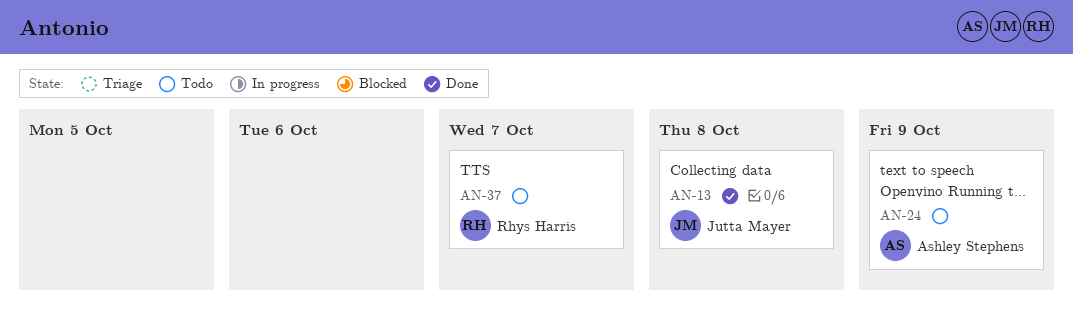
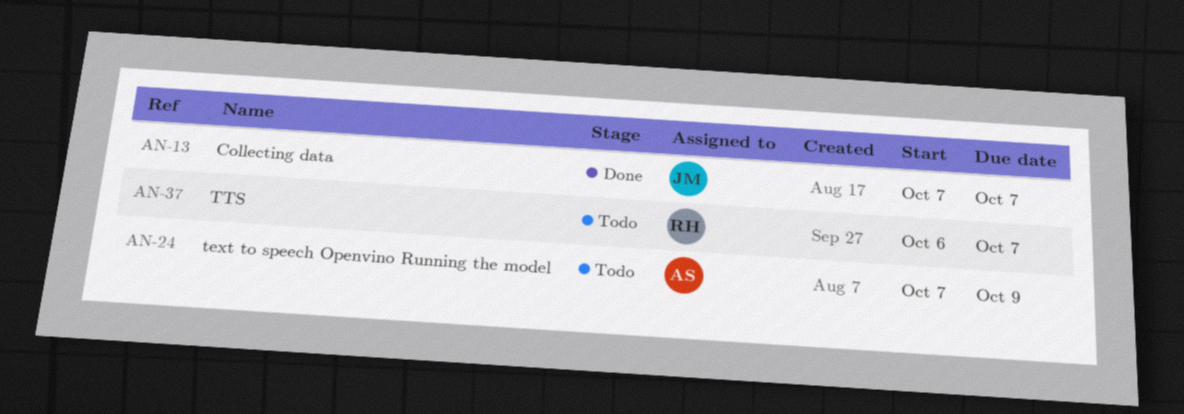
AN-13, due: Oct 8 -> Oct 7

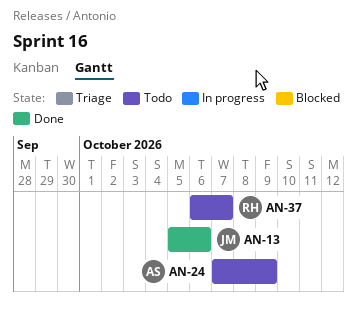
AN-13, start: Oct 7 -> Oct 5
AN-13, due: Oct 7 -> Oct 6

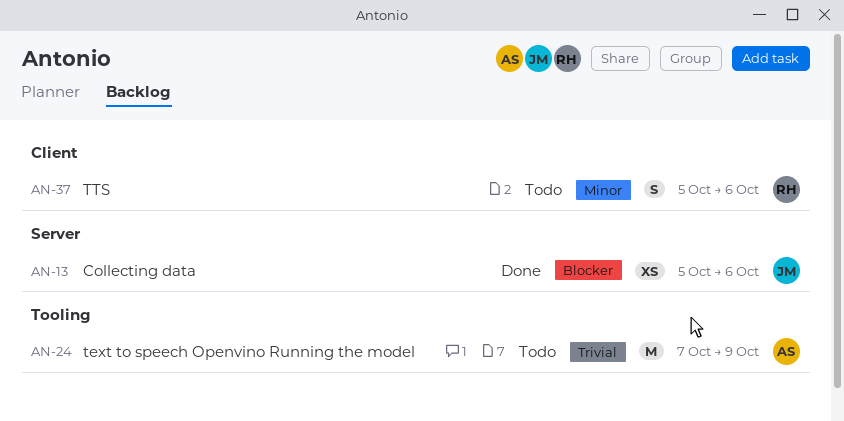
AN-37, start: Oct 6 -> Oct 5
AN-37, due: Oct 7 -> Oct 6

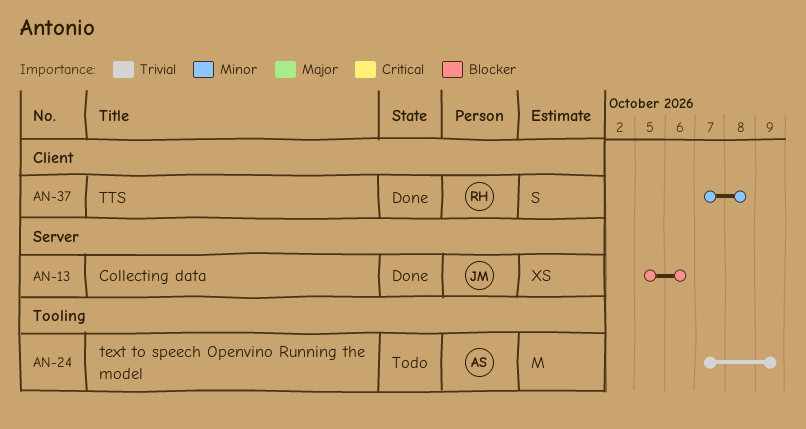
AN-37, status: Todo -> Done
AN-37, start: Oct 5 -> Oct 7
AN-37, due: Oct 6 -> Oct 8

